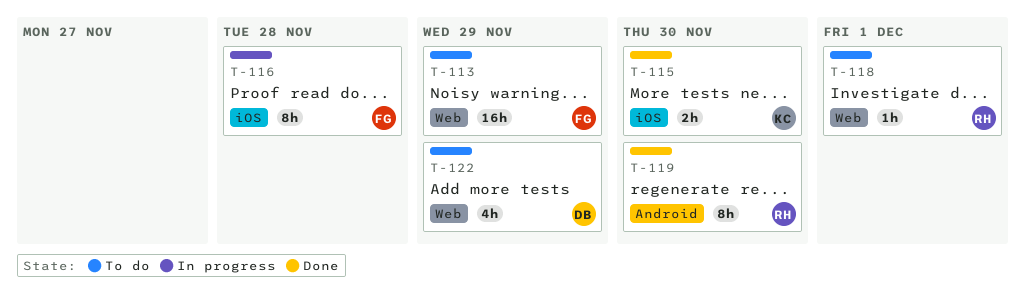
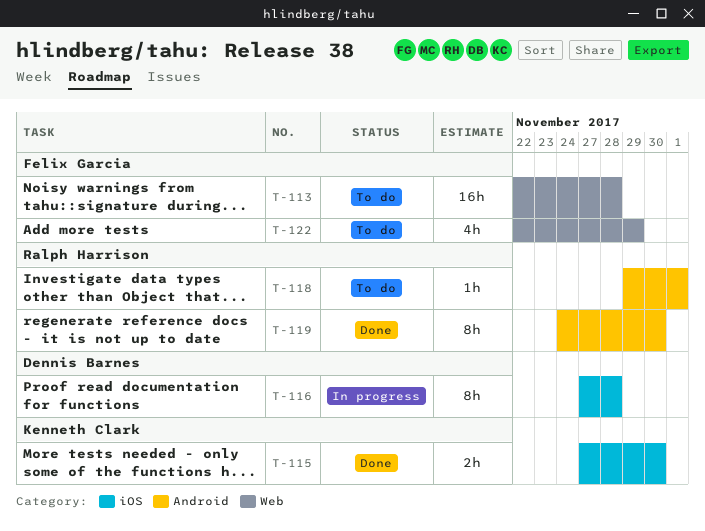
T-113, due: Nov 29 -> Nov 28
T-116, owner: Felix Garcia -> Dennis Barnes
T-118, label: Web -> Android
T-122, owner: Dennis Barnes -> Felix Garcia

